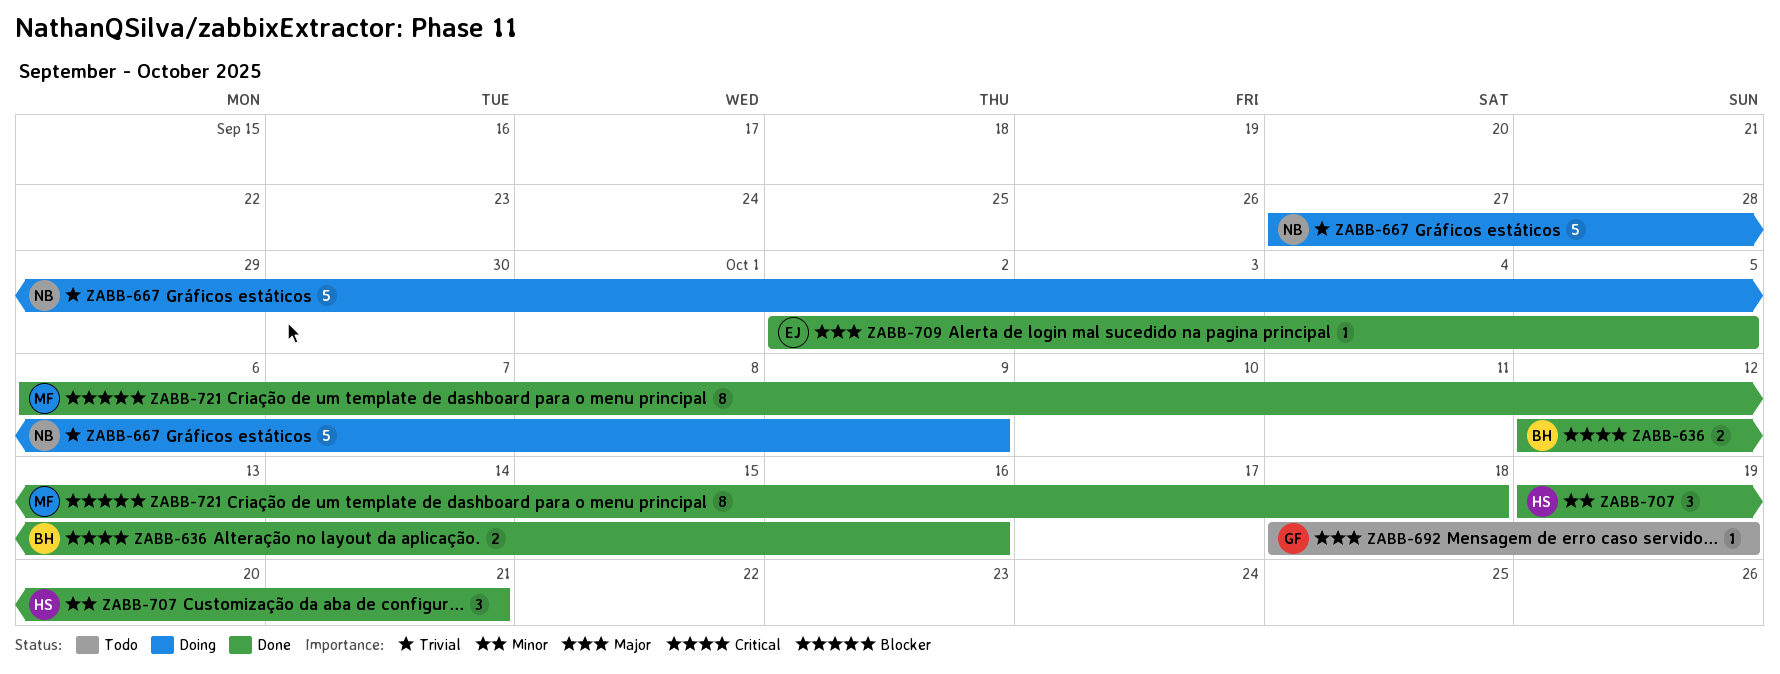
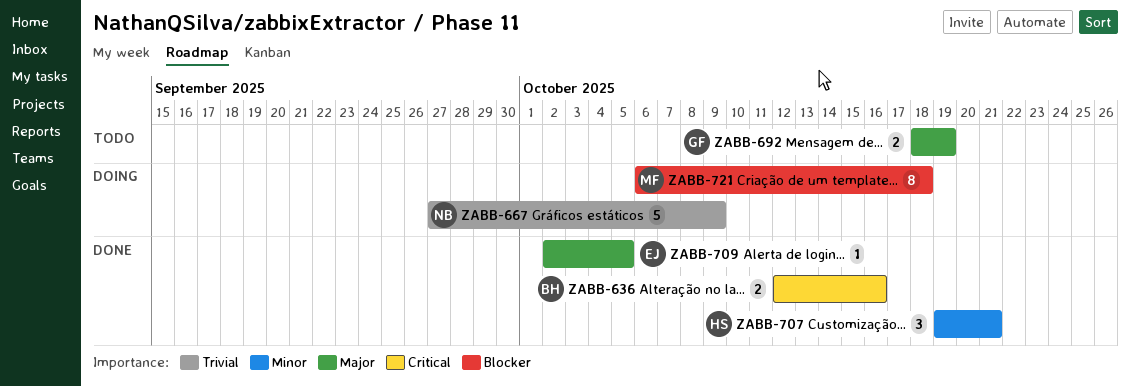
ZABB-692, estimate: 1 -> 2
ZABB-721, status: Done -> Doing

